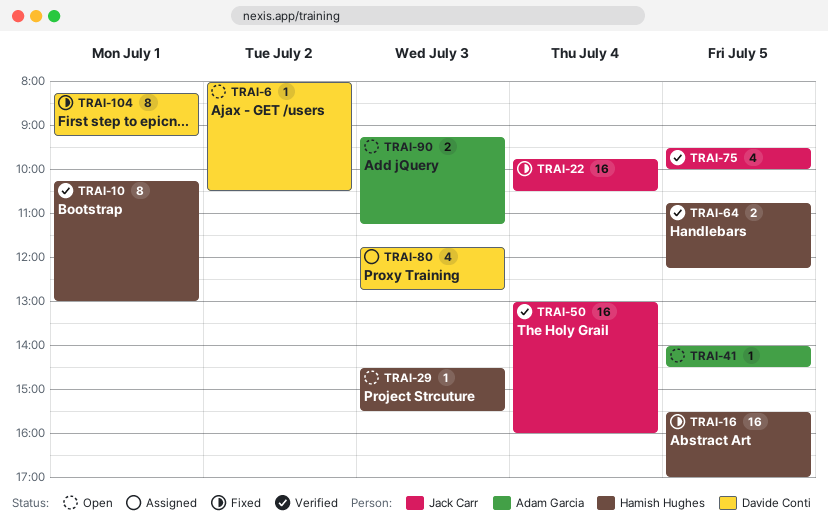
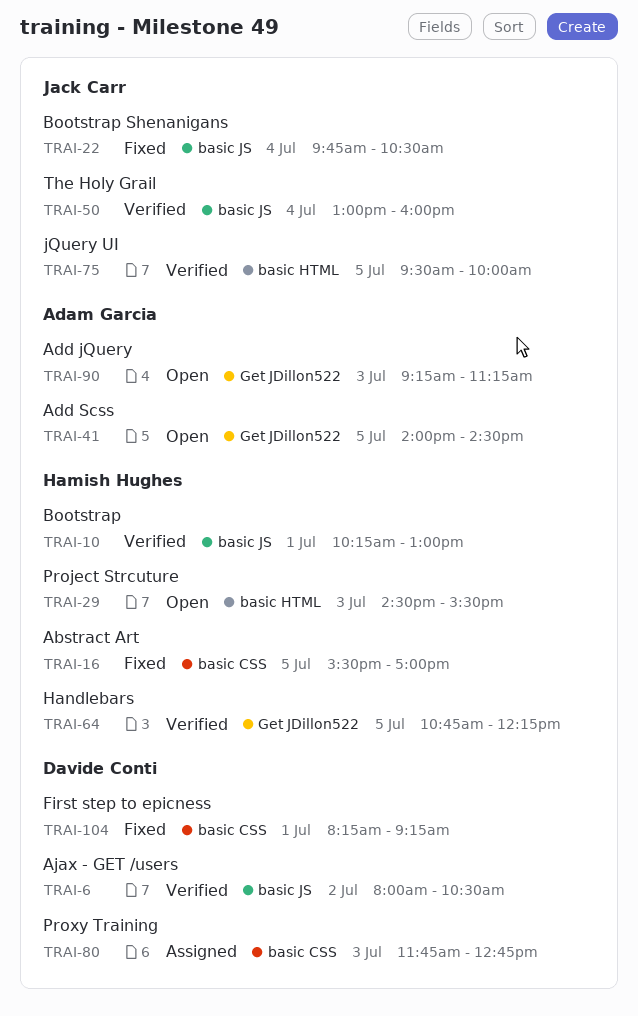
TRAI-6, status: Open -> Verified

